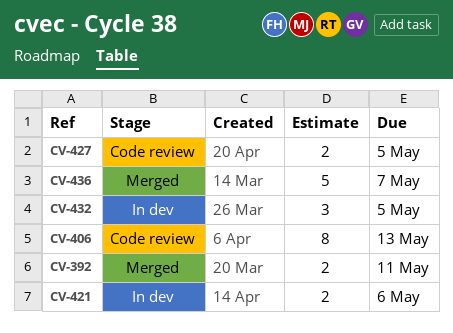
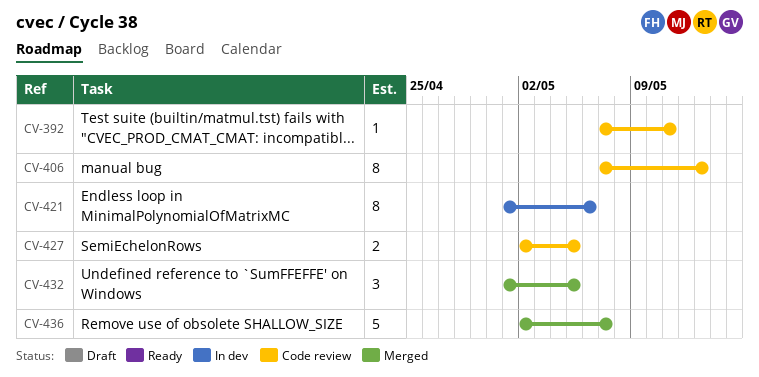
CV-392, status: Merged -> Code review
CV-392, estimate: 2 -> 1
CV-421, estimate: 2 -> 8
CV-432, status: In dev -> Merged

